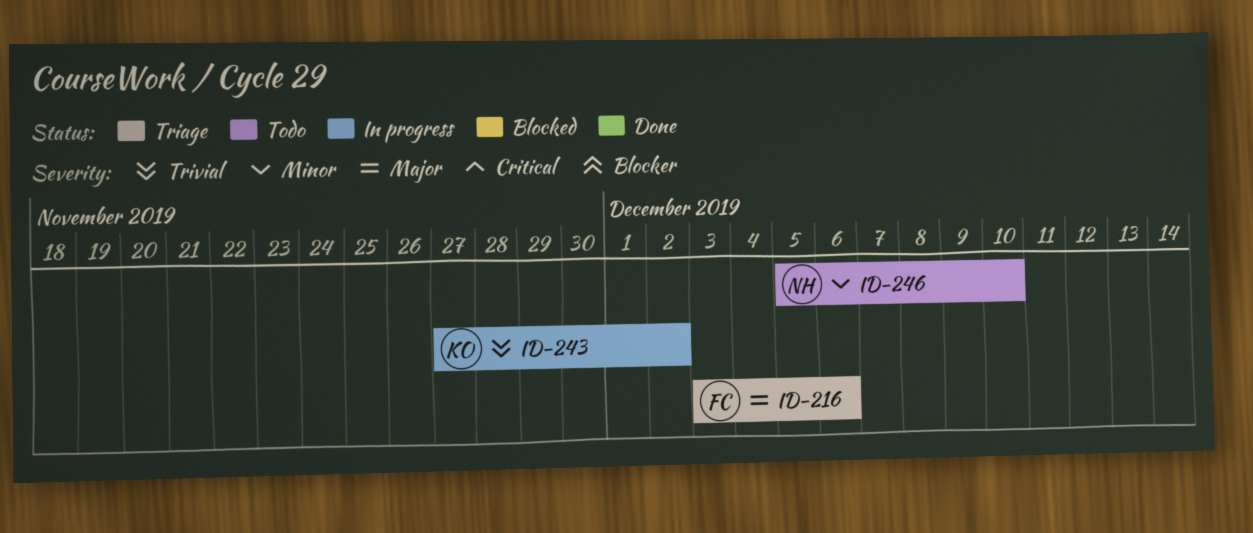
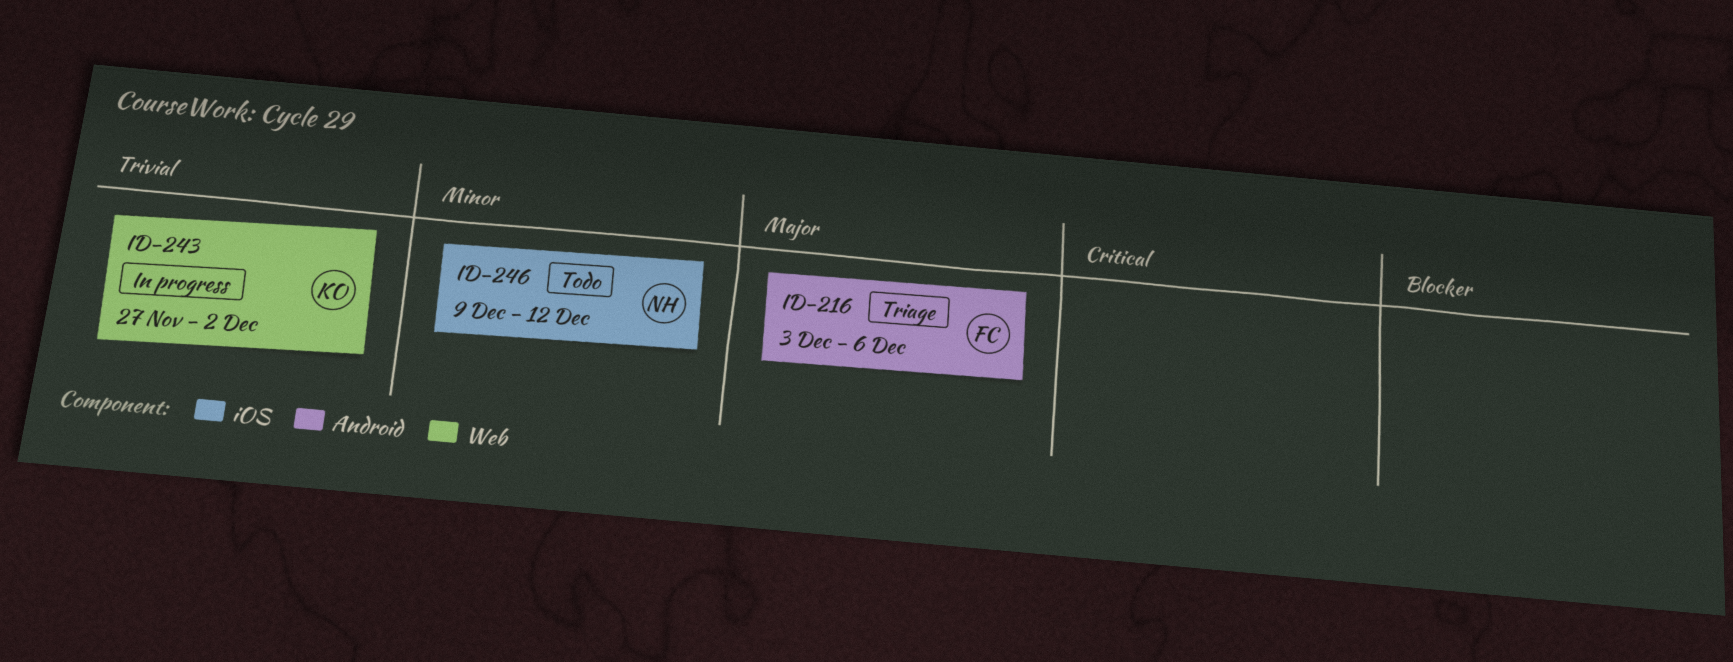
ID-246, start: Dec 5 -> Dec 9
ID-246, due: Dec 10 -> Dec 12

